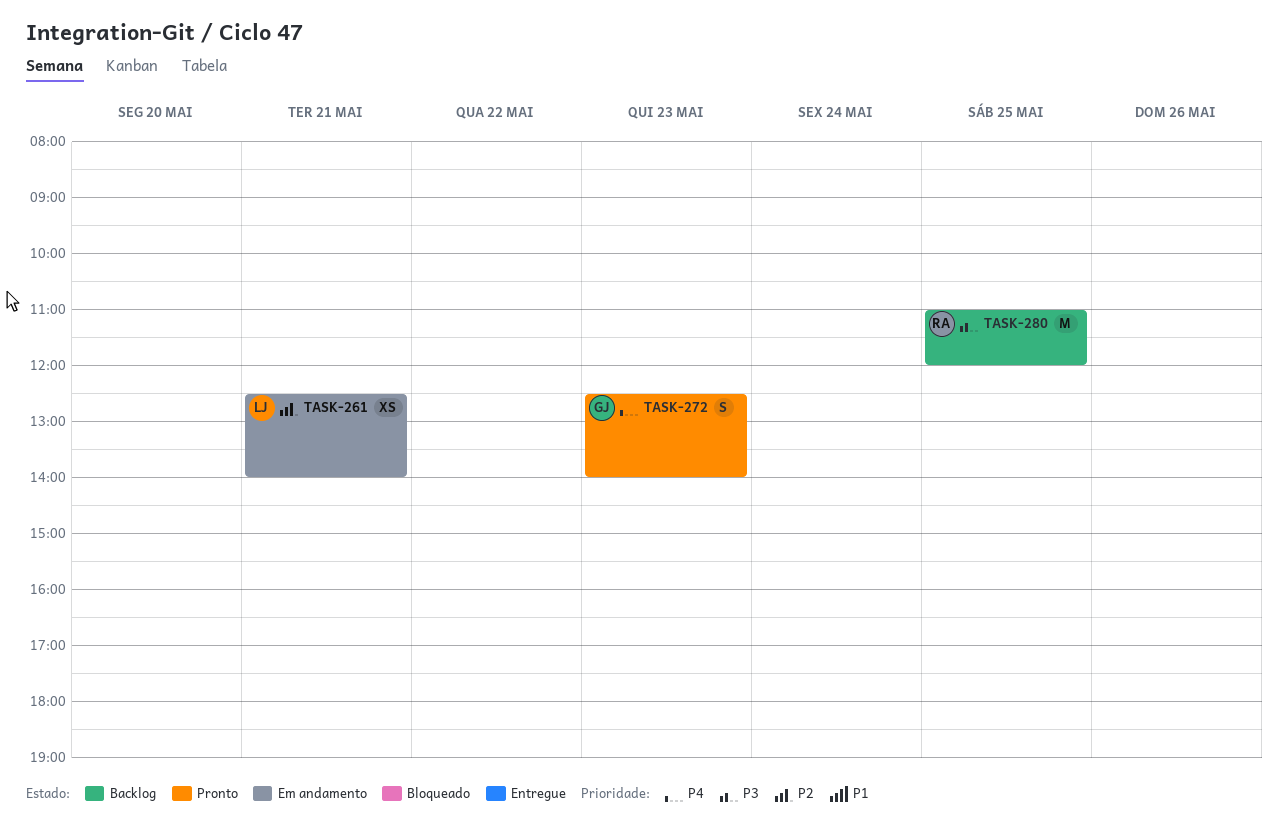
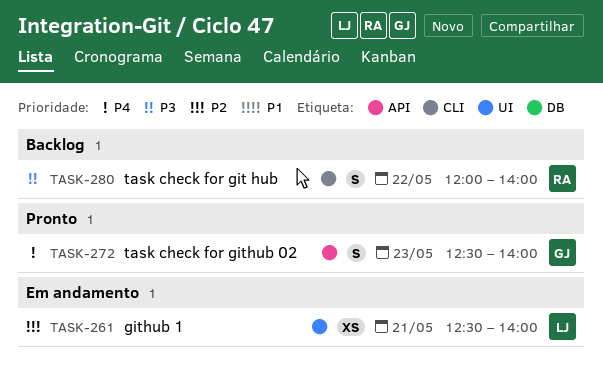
TASK-280, estimate: M -> S
TASK-280, day: May 25 -> May 22
TASK-280, begins: 11:00 -> 12:00
TASK-280, ends: 12:00 -> 14:00

